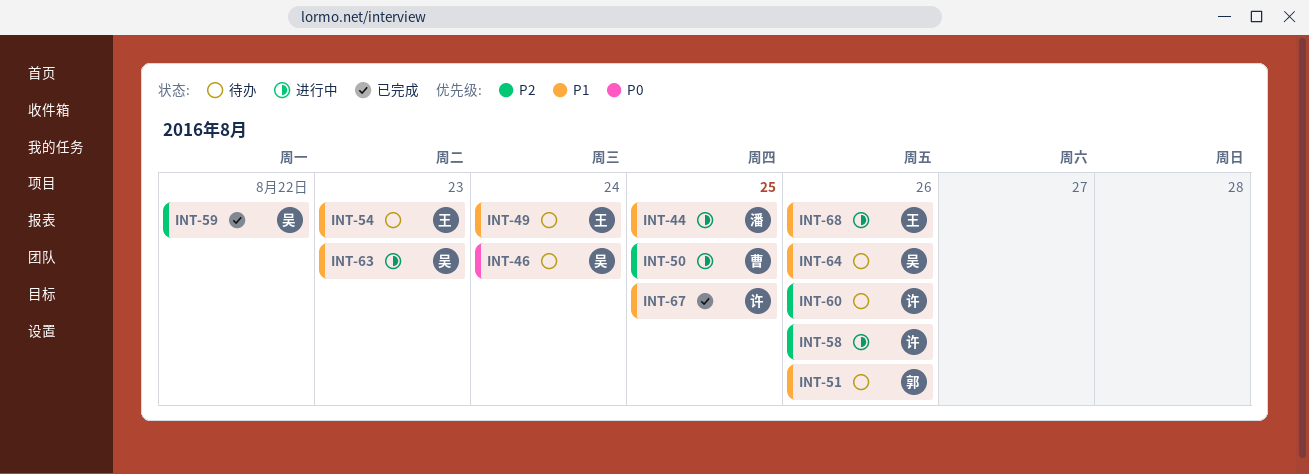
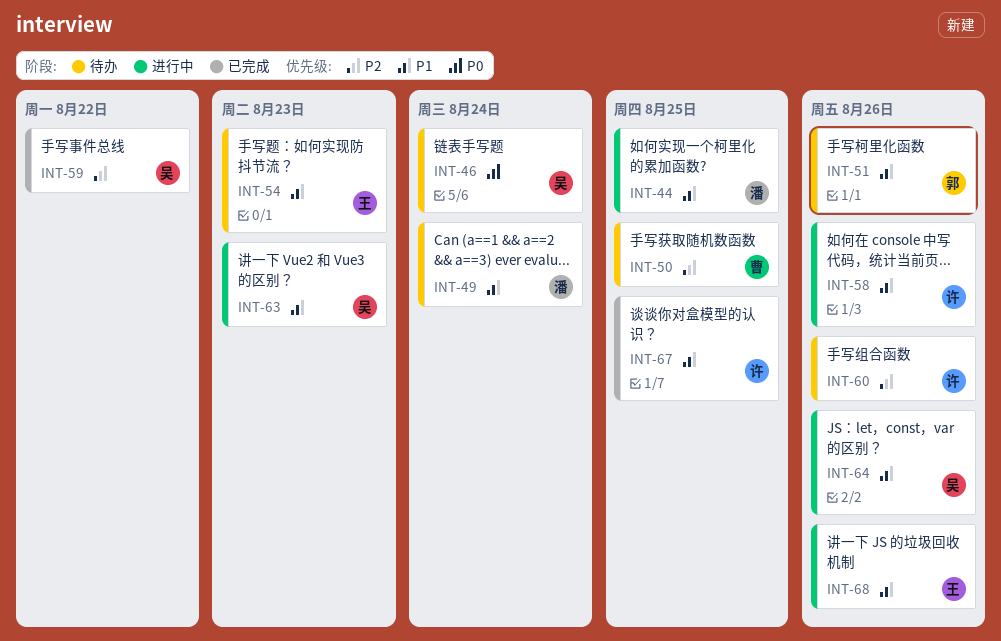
INT-49, owner: 王 -> 潘
INT-50, status: 进行中 -> 待办
INT-58, priority: P2 -> P1
INT-64, status: 待办 -> 进行中

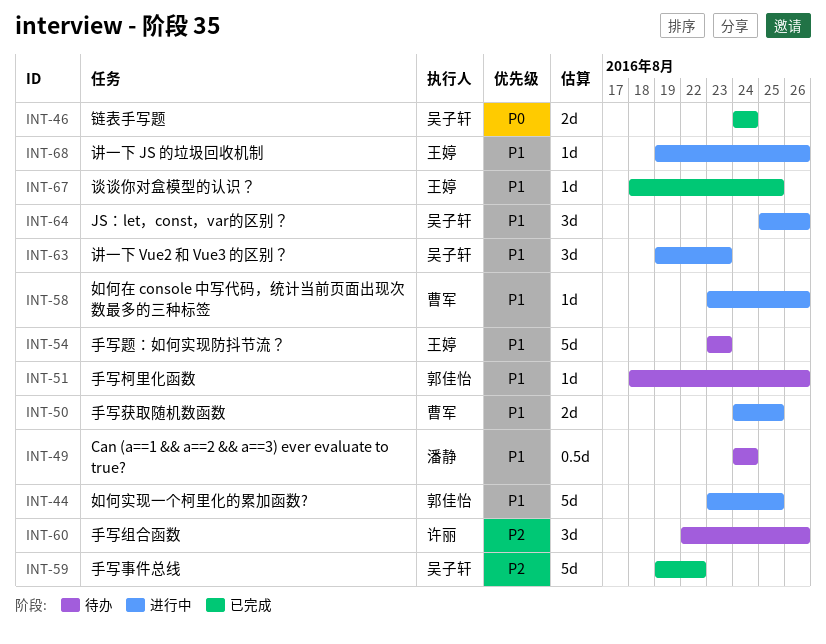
INT-44, owner: 潘静 -> 郭佳怡
INT-46, status: 待办 -> 已完成
INT-50, status: 待办 -> 进行中
INT-50, priority: P2 -> P1
INT-58, owner: 许丽 -> 曹军
INT-67, owner: 许丽 -> 王婷

